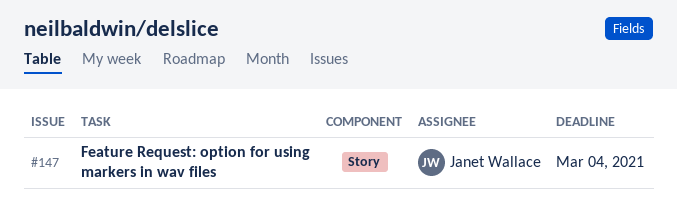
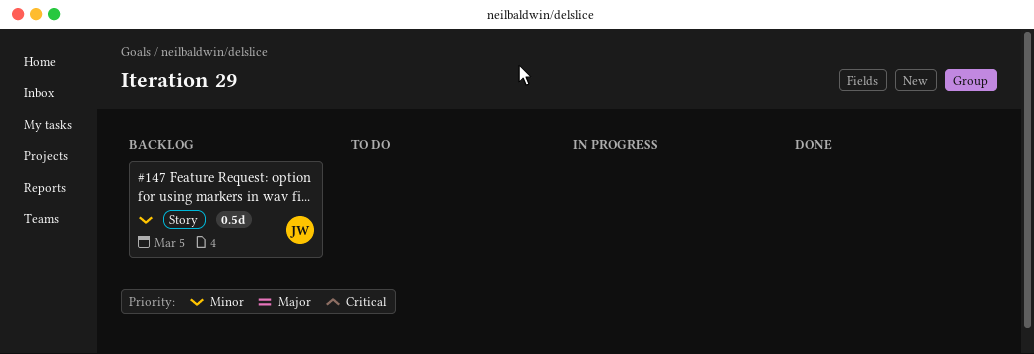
#147, due: Mar 4 -> Mar 5

